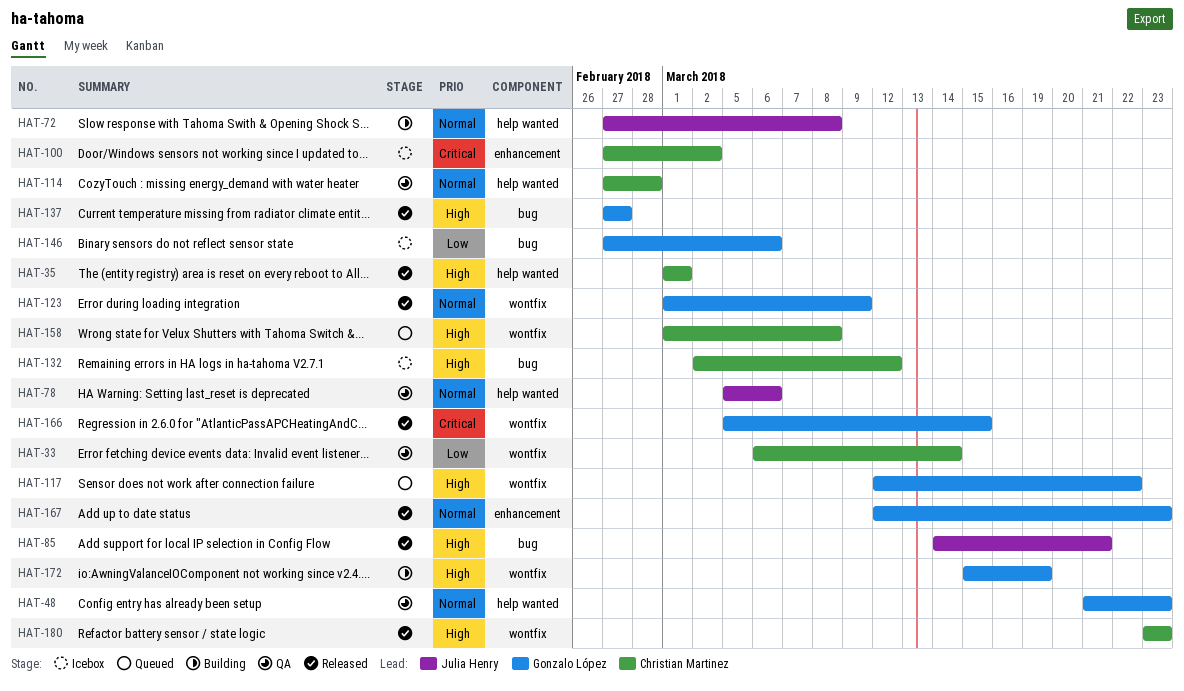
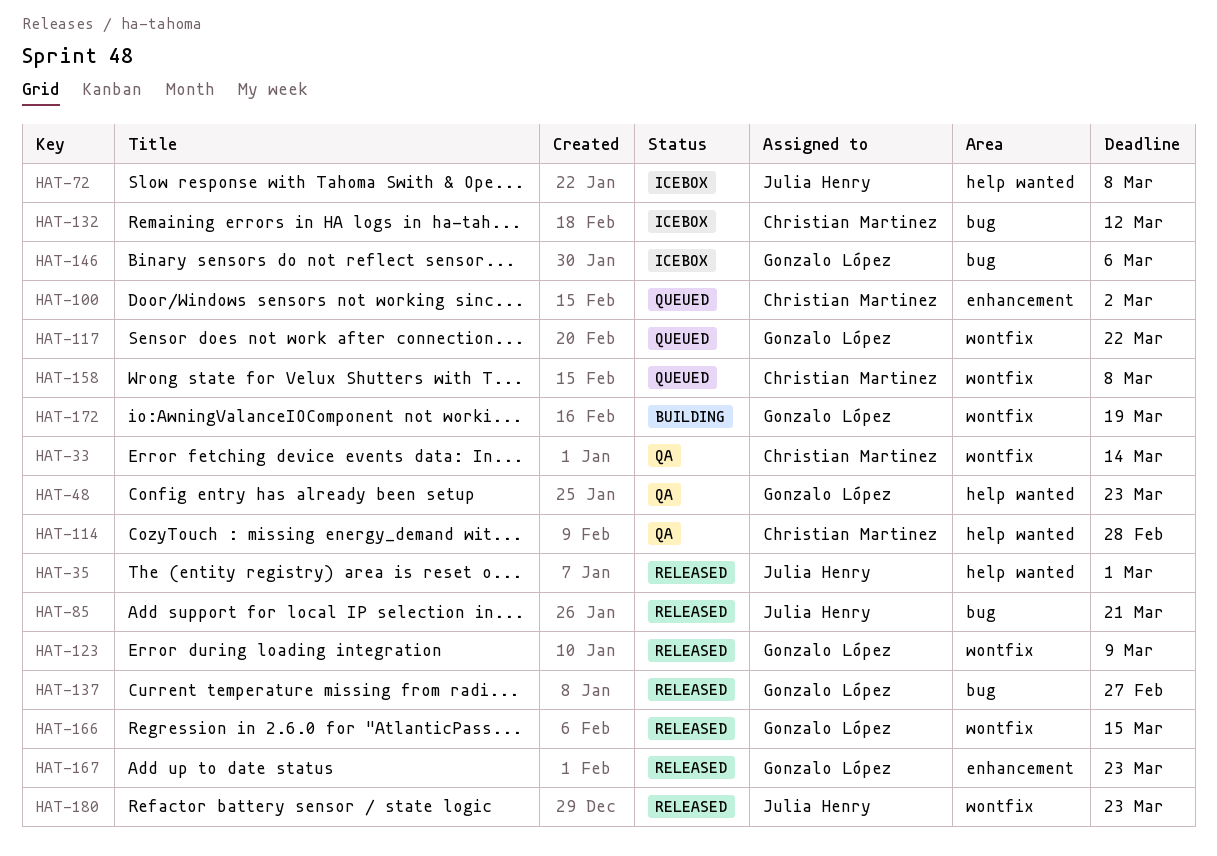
HAT-35, owner: Christian Martinez -> Julia Henry
HAT-72, status: Building -> Icebox
HAT-78: present -> none
HAT-100, status: Icebox -> Queued
HAT-180, owner: Christian Martinez -> Julia Henry

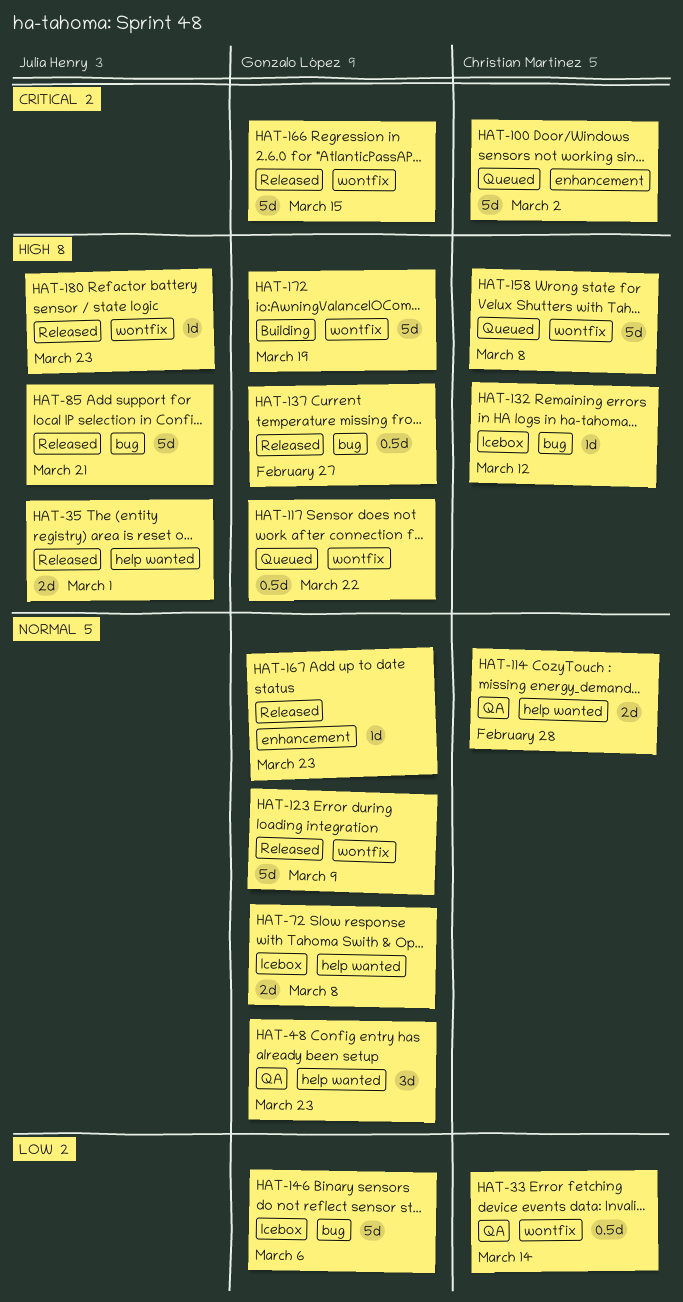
HAT-72, owner: Julia Henry -> Gonzalo López

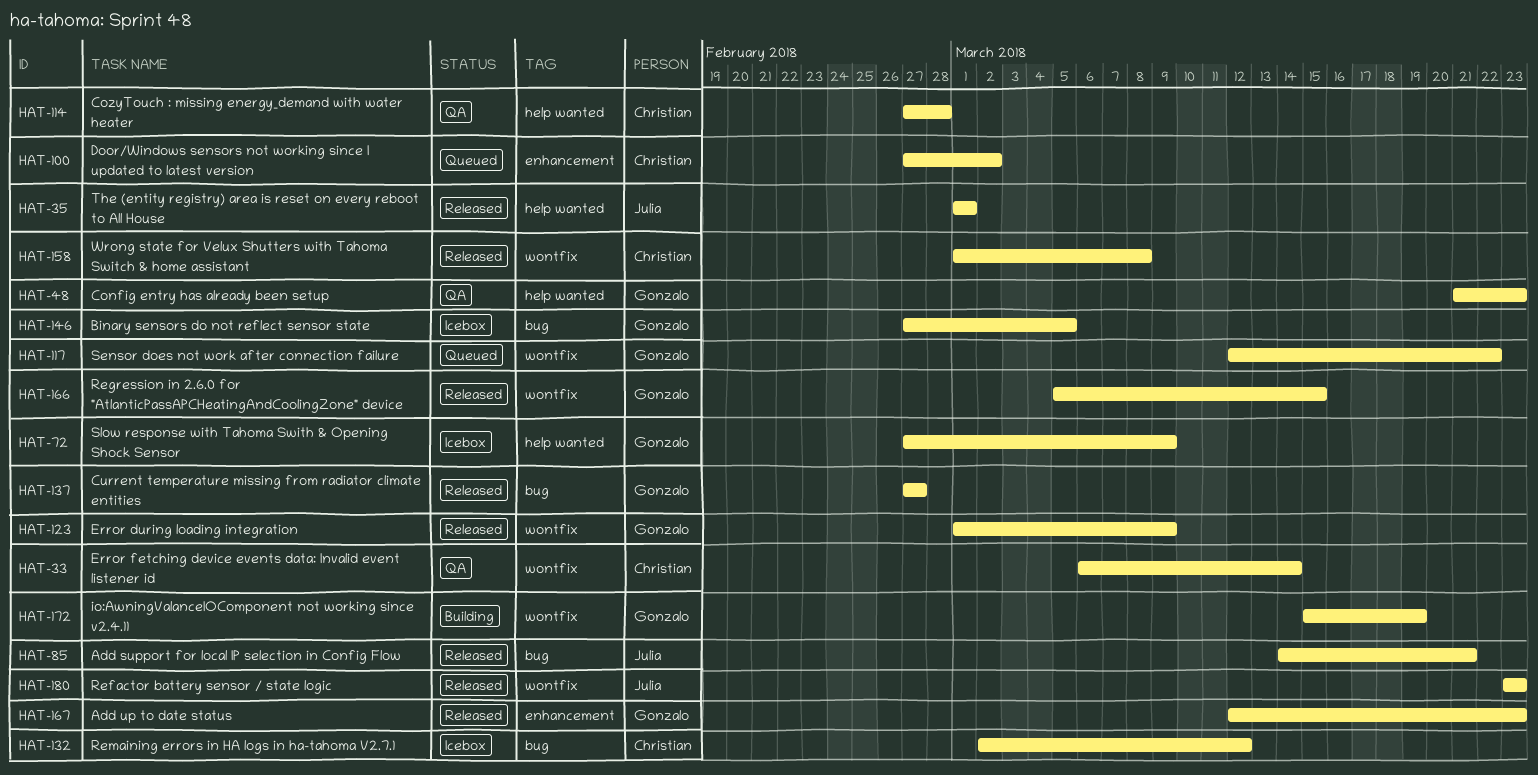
HAT-72, due: Mar 8 -> Mar 9
HAT-146, due: Mar 6 -> Mar 5
HAT-158, status: Queued -> Released

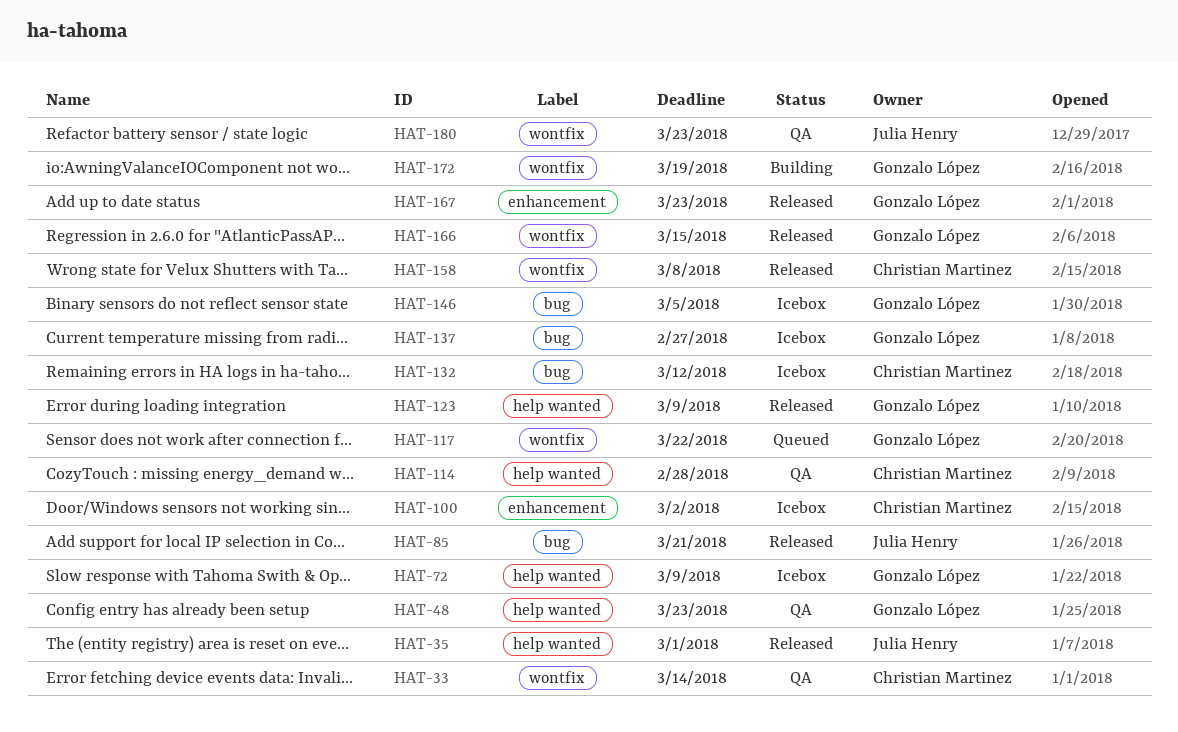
HAT-100, status: Queued -> Icebox
HAT-123, label: wontfix -> help wanted
HAT-137, status: Released -> Icebox
HAT-180, status: Released -> QA

